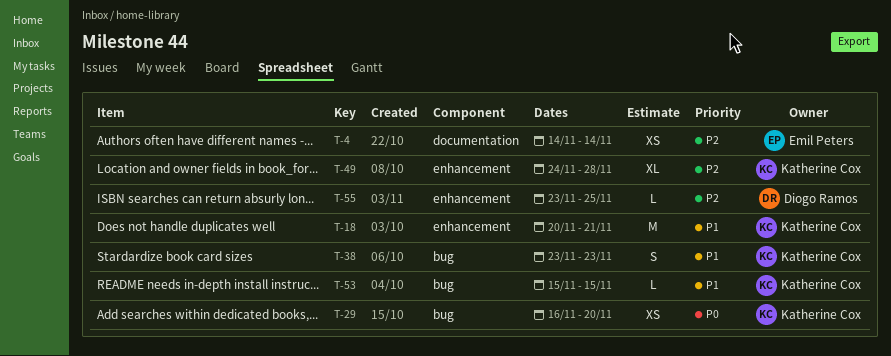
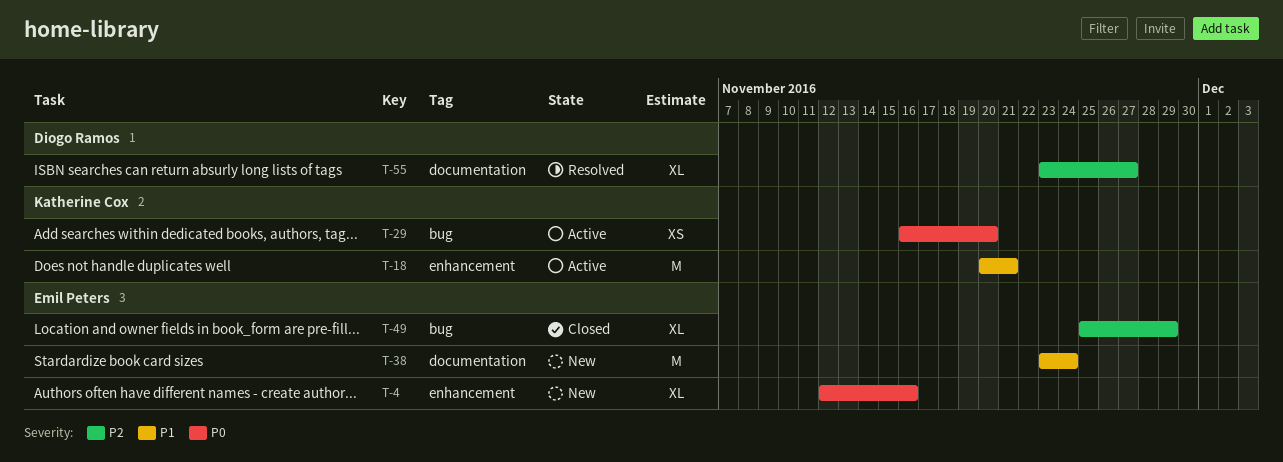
T-4, priority: P2 -> P0
T-4, label: documentation -> enhancement
T-4, estimate: XS -> XL
T-4, start: Nov 14 -> Nov 12
T-4, due: Nov 14 -> Nov 16
T-38, owner: Katherine Cox -> Emil Peters
T-38, label: bug -> documentation
T-38, estimate: S -> M
T-38, due: Nov 23 -> Nov 24
T-49, owner: Katherine Cox -> Emil Peters
T-49, label: enhancement -> bug
T-49, start: Nov 24 -> Nov 25
T-49, due: Nov 28 -> Nov 29
T-53: present -> none
T-55, label: enhancement -> documentation
T-55, estimate: L -> XL
T-55, due: Nov 25 -> Nov 27

